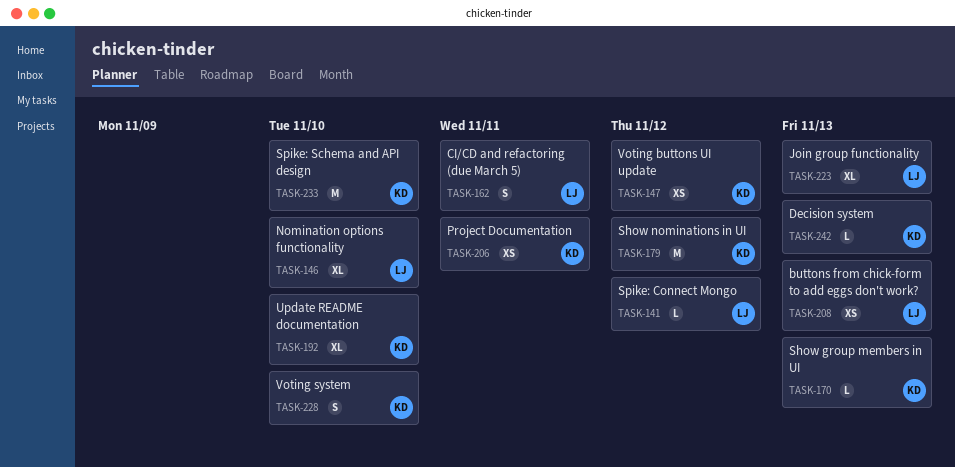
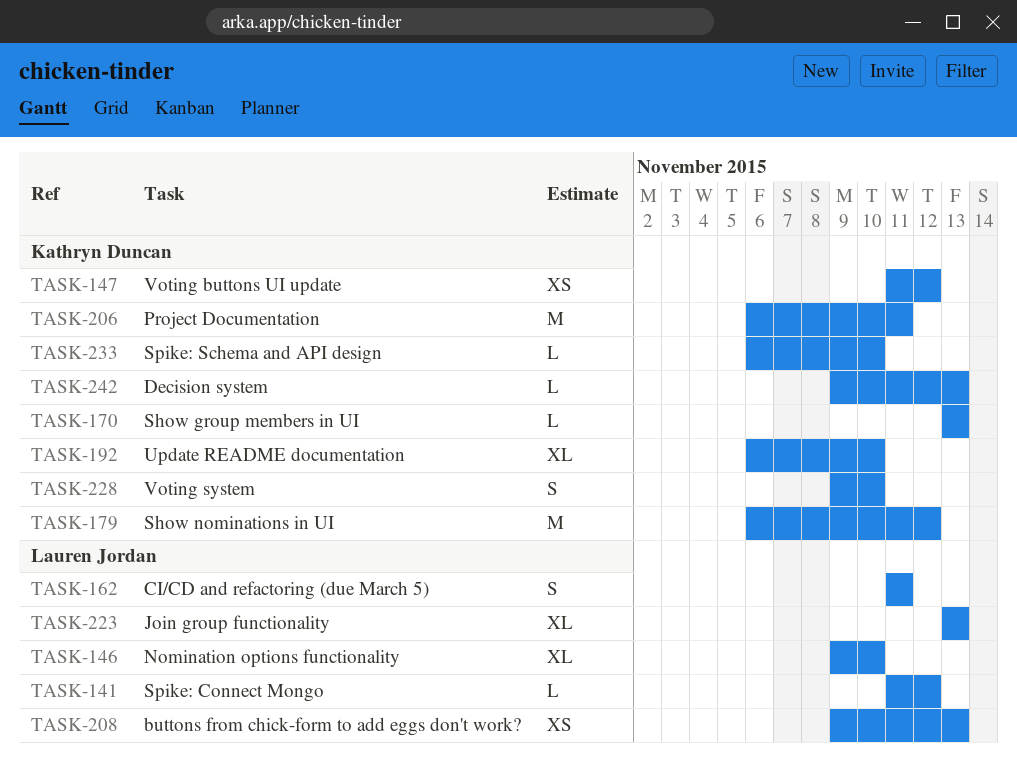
TASK-206, estimate: XS -> M
TASK-233, estimate: M -> L

